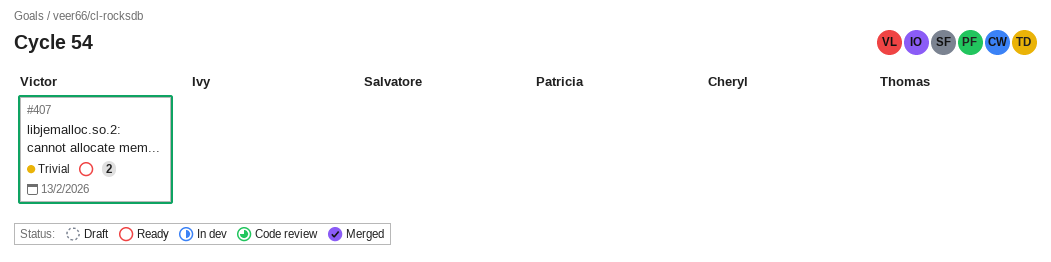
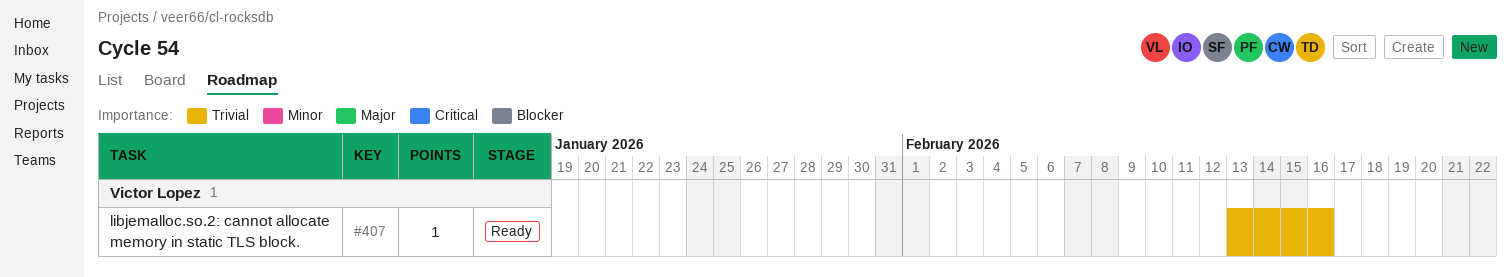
#407, estimate: 2 -> 1
#407, due: Feb 13 -> Feb 16

